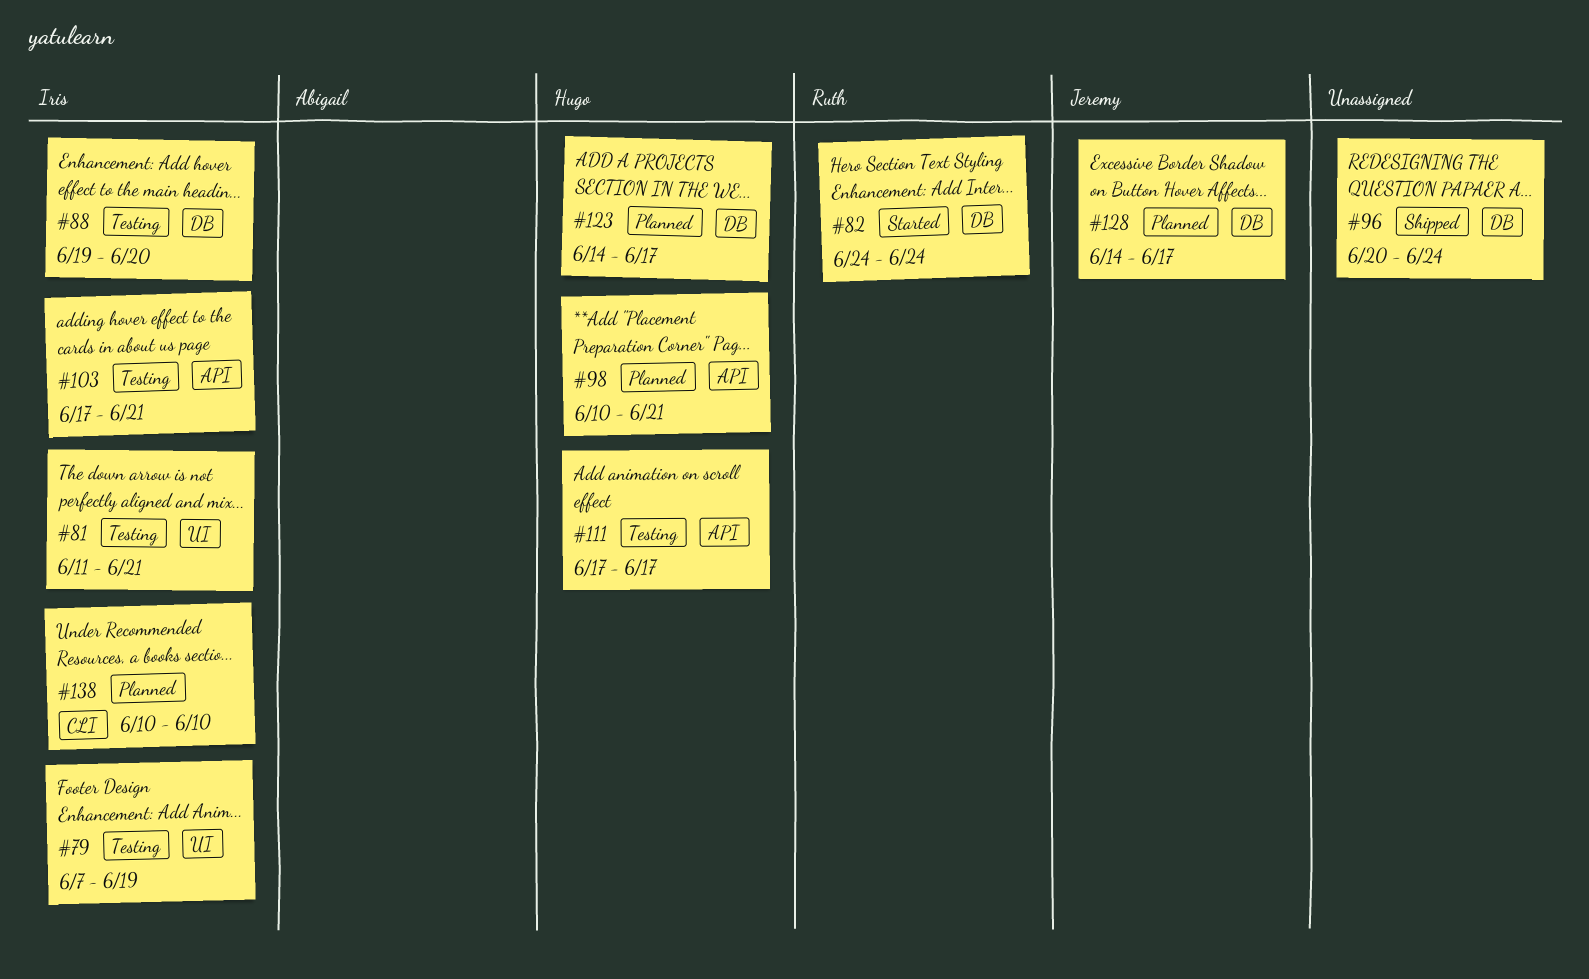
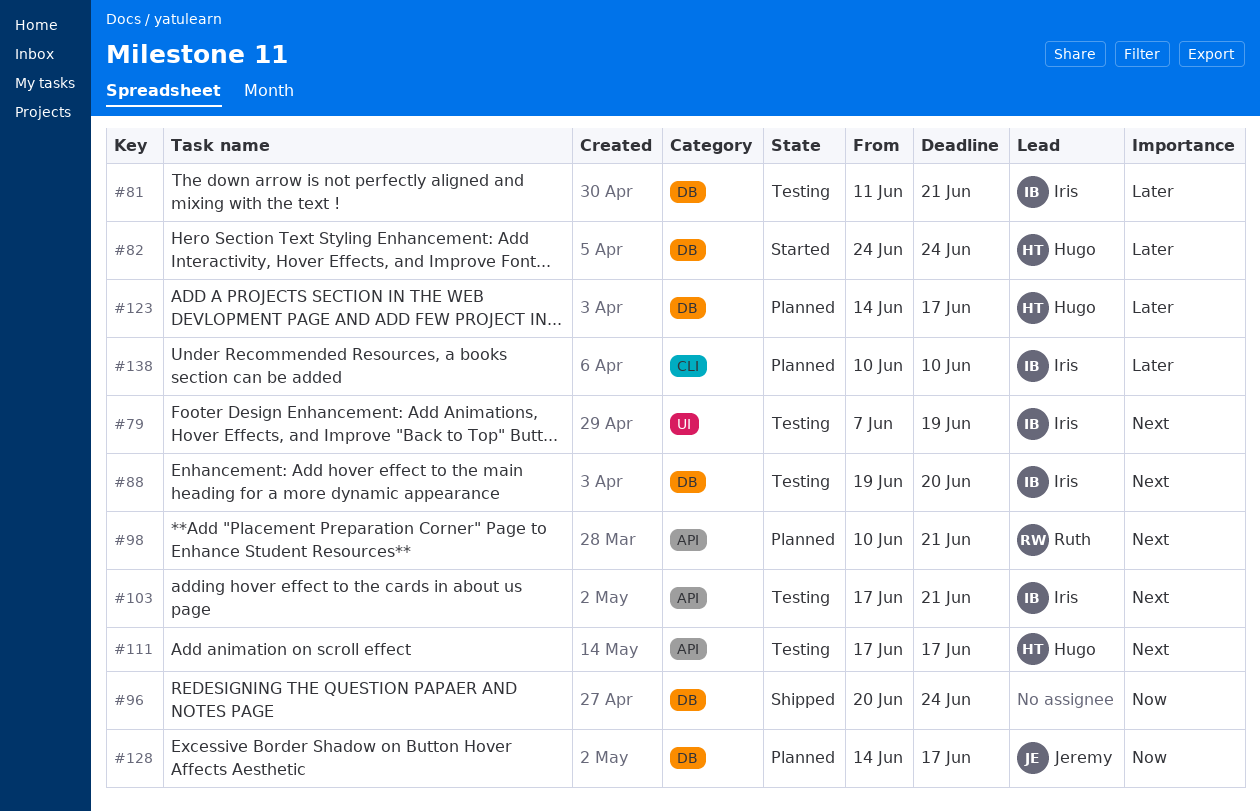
#81, label: UI -> DB
#82, owner: Ruth -> Hugo
#98, owner: Hugo -> Ruth

